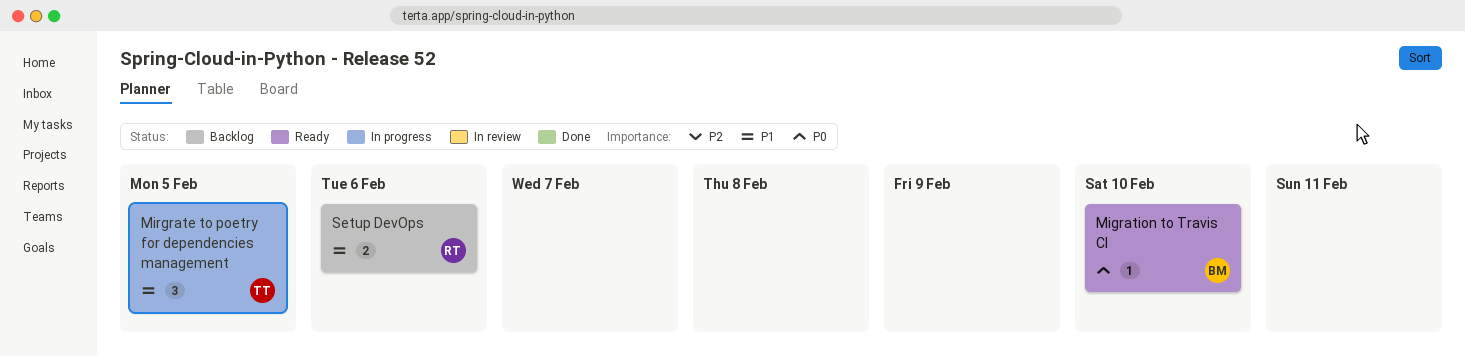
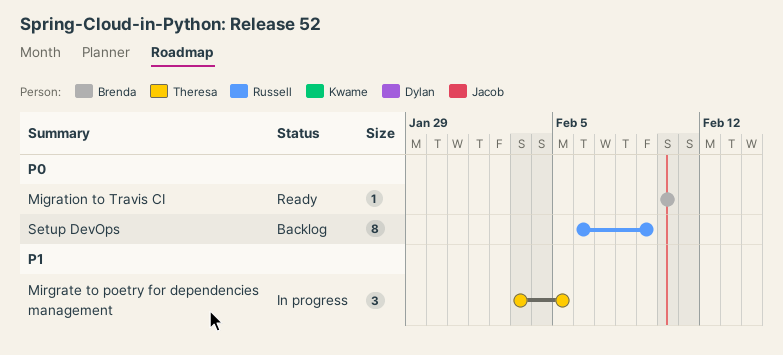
Setup DevOps, priority: P1 -> P0
Setup DevOps, estimate: 2 -> 8
Setup DevOps, due: Feb 6 -> Feb 9

